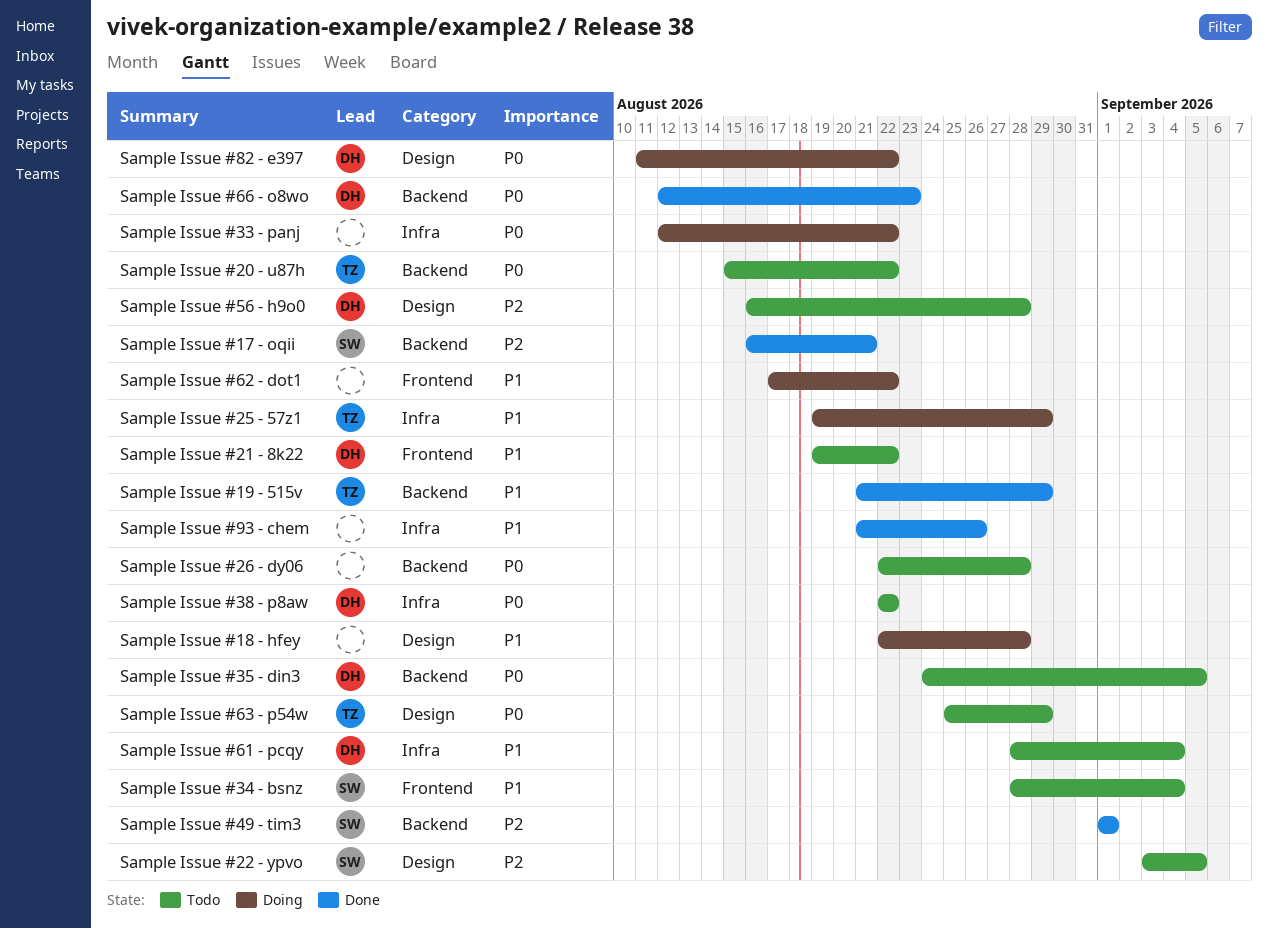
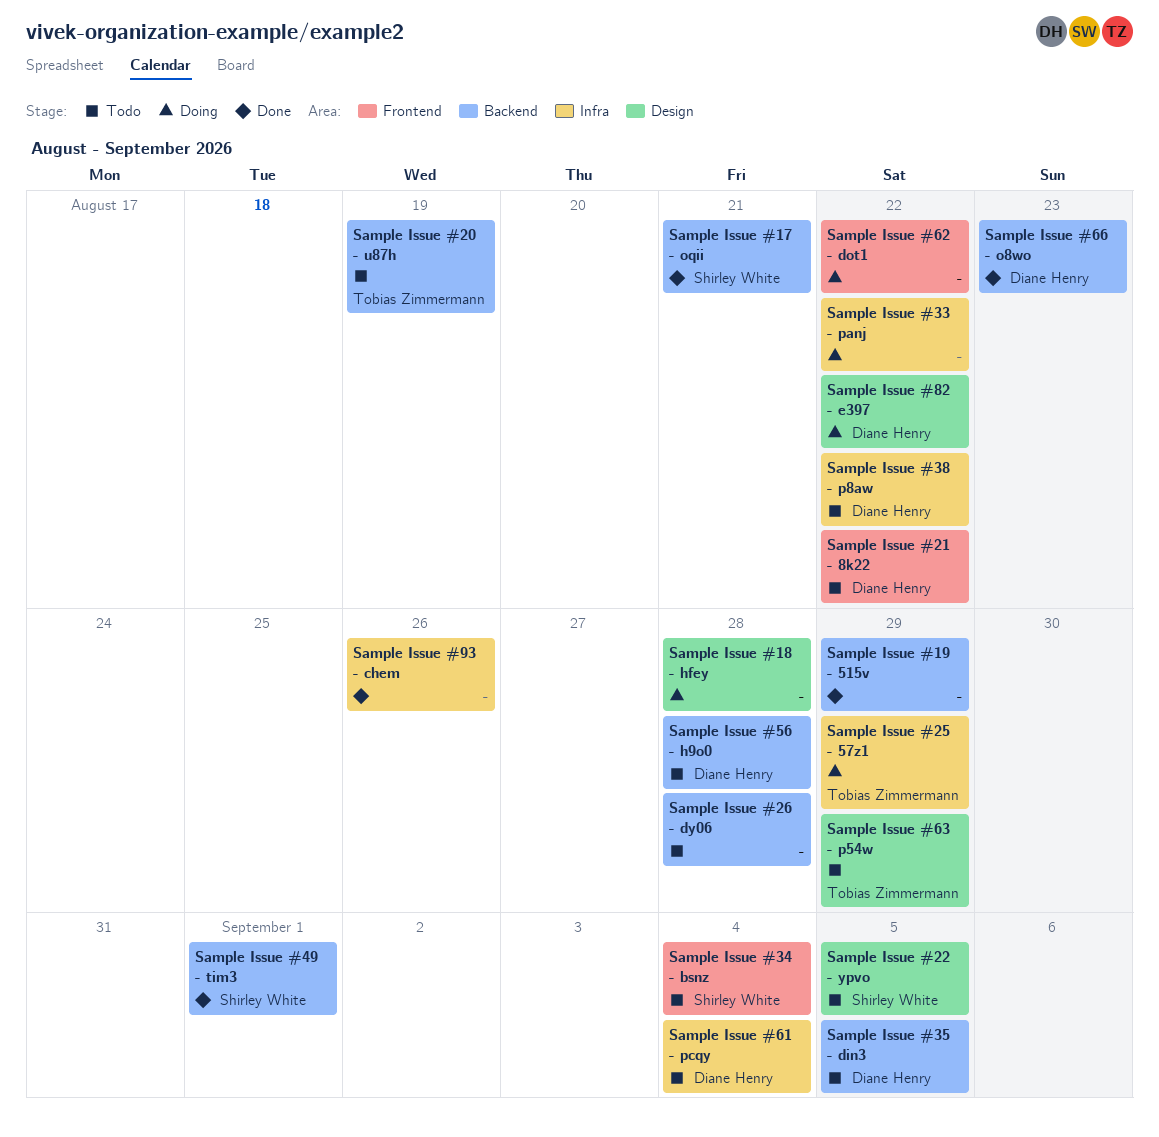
Sample Issue #19 - 515v, owner: Tobias Zimmermann -> none
Sample Issue #20 - u87h, due: Aug 22 -> Aug 19
Sample Issue #56 - h9o0, label: Design -> Backend

